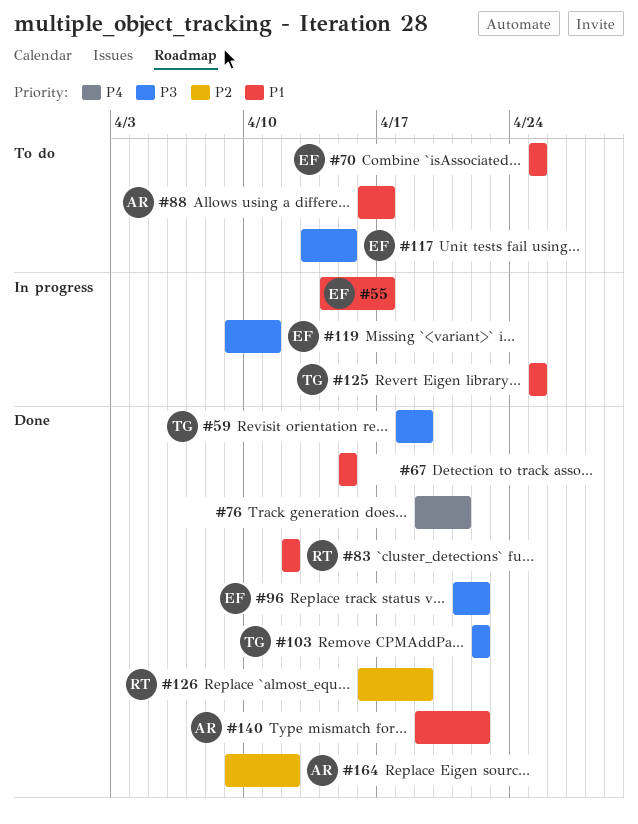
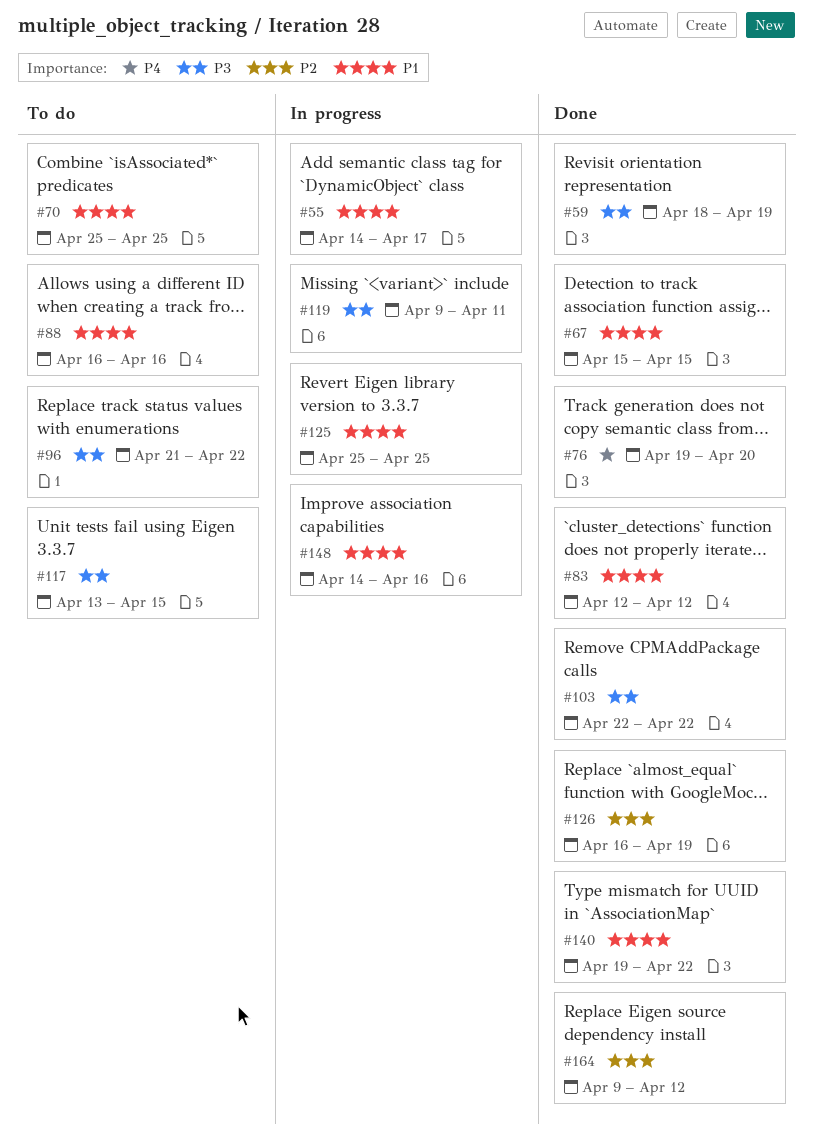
#76, due: Apr 21 -> Apr 20
#88, due: Apr 17 -> Apr 16
#96, status: Done -> To do
#148: none -> present

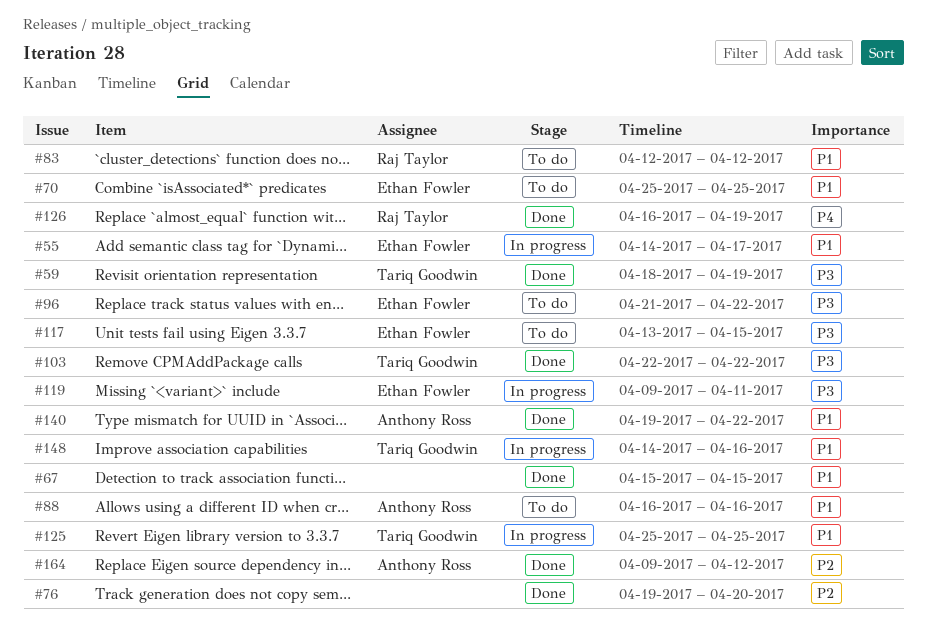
#76, priority: P4 -> P2
#83, status: Done -> To do
#126, priority: P2 -> P4

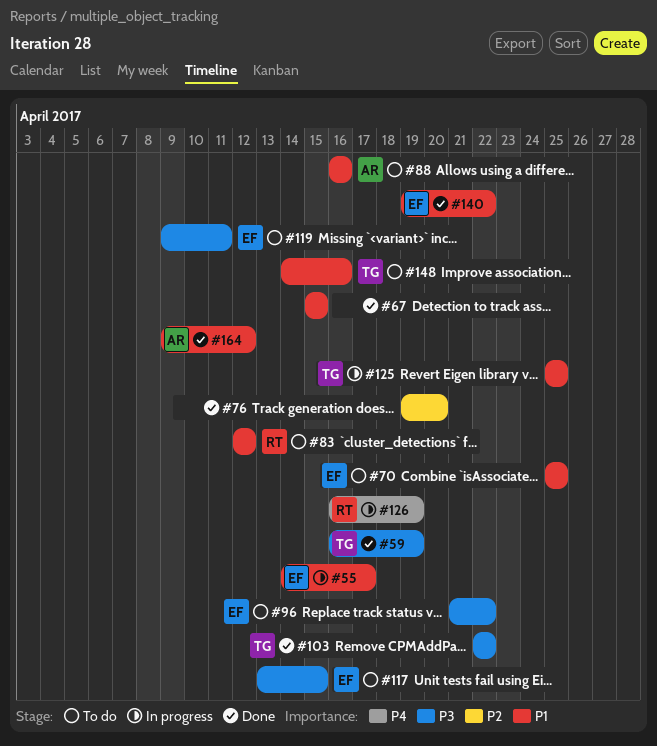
#59, start: Apr 18 -> Apr 16
#119, status: In progress -> To do
#126, status: Done -> In progress
#140, owner: Anthony Ross -> Ethan Fowler
#148, status: In progress -> To do
#164, priority: P2 -> P1

